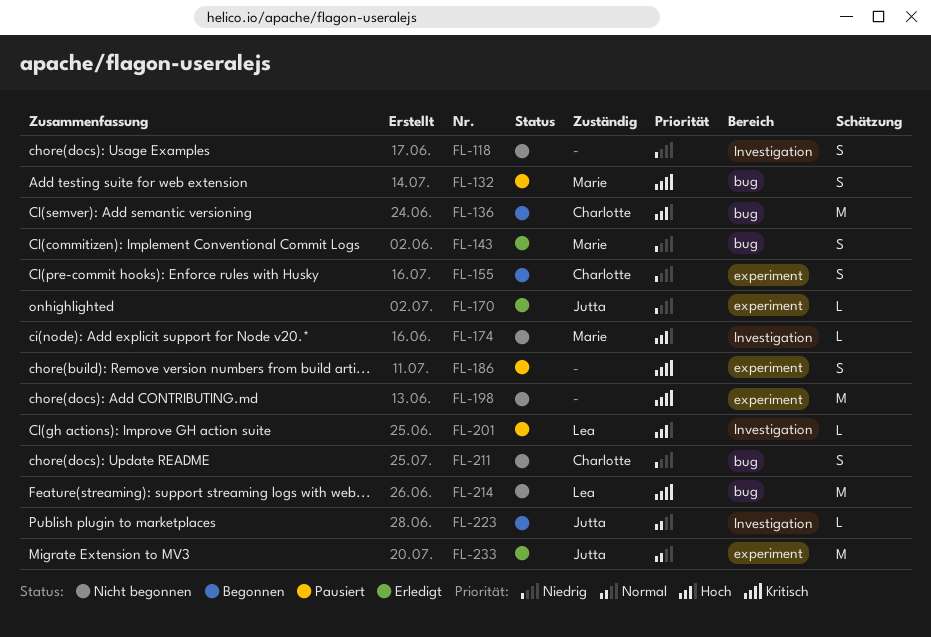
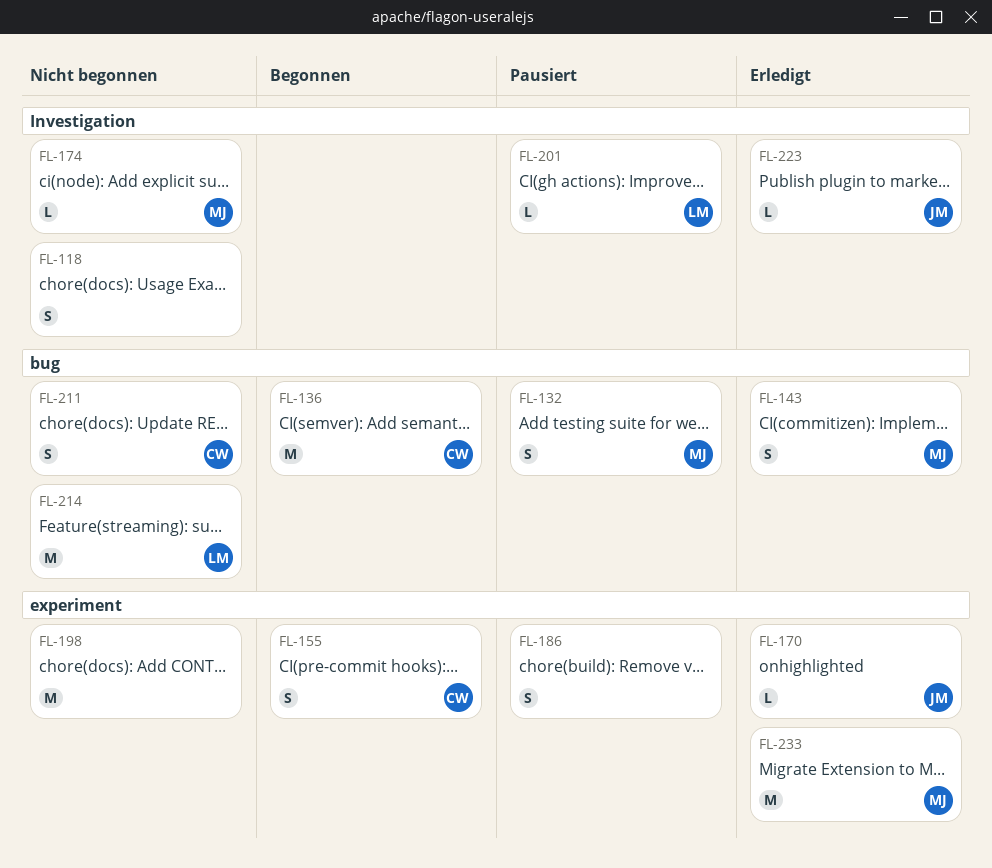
FL-223, status: Begonnen -> Erledigt
FL-233, owner: Jutta -> Marie

